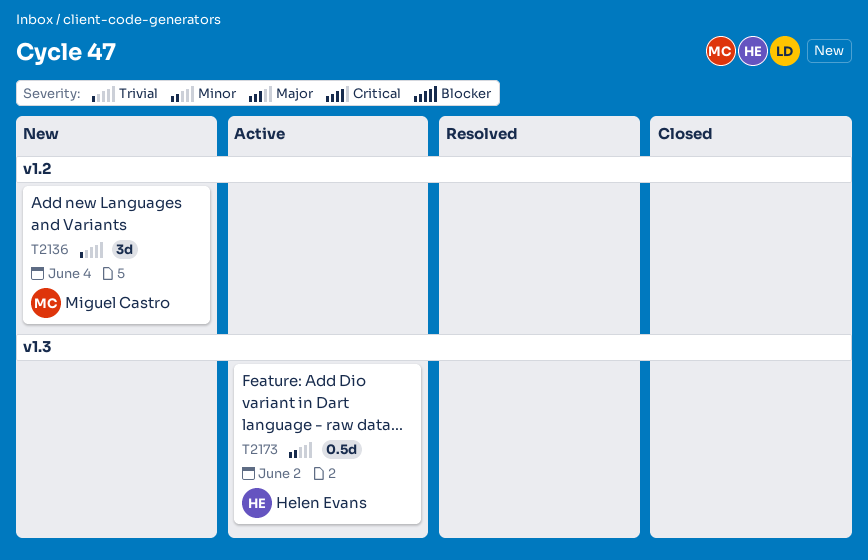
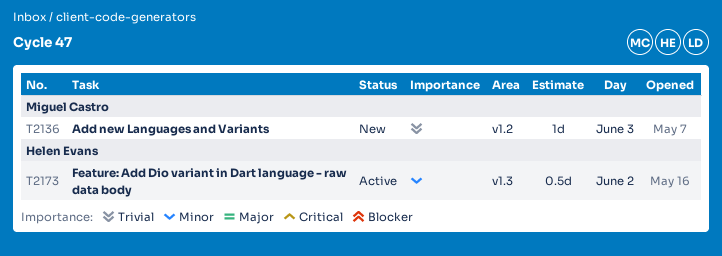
T2136, estimate: 3d -> 1d
T2136, day: Jun 4 -> Jun 3

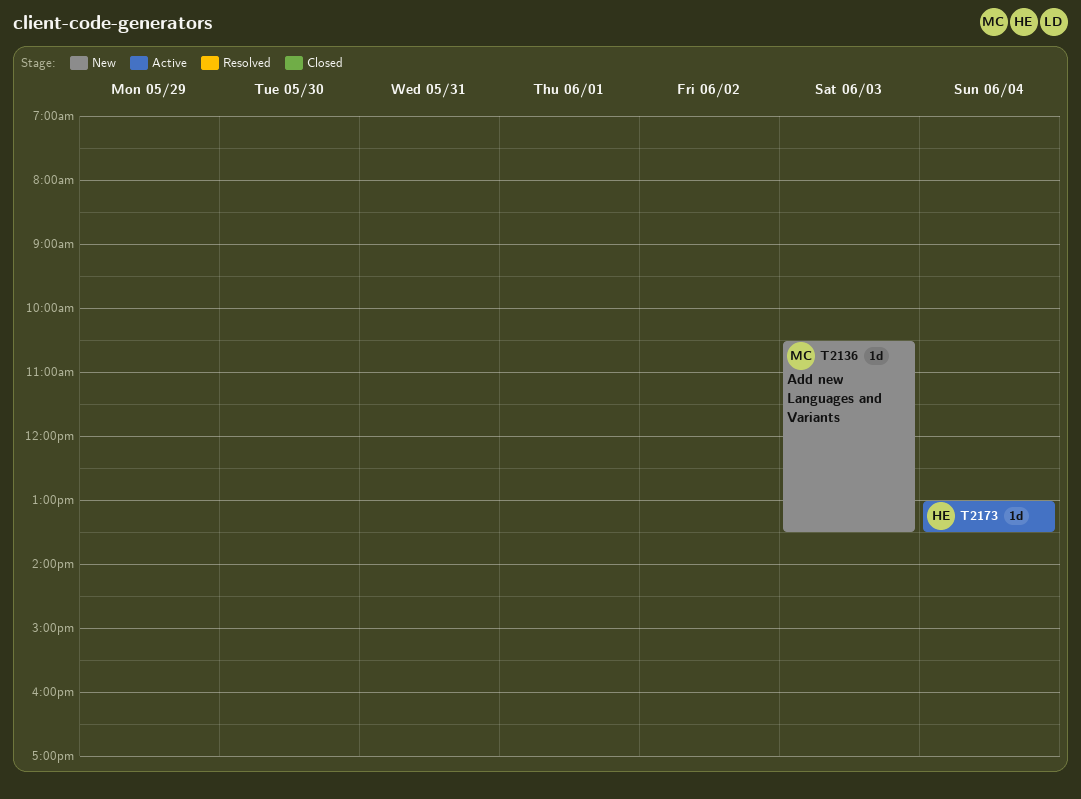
T2173, estimate: 0.5d -> 1d
T2173, day: Jun 2 -> Jun 4

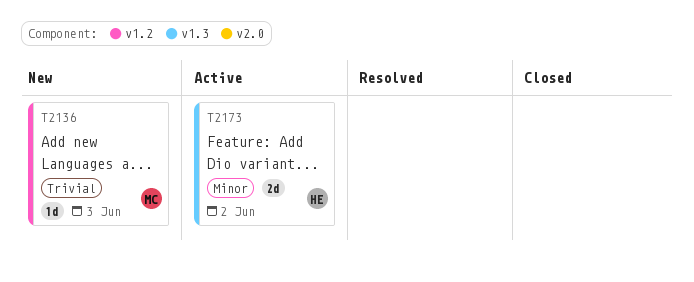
T2173, estimate: 1d -> 2d
T2173, day: Jun 4 -> Jun 2

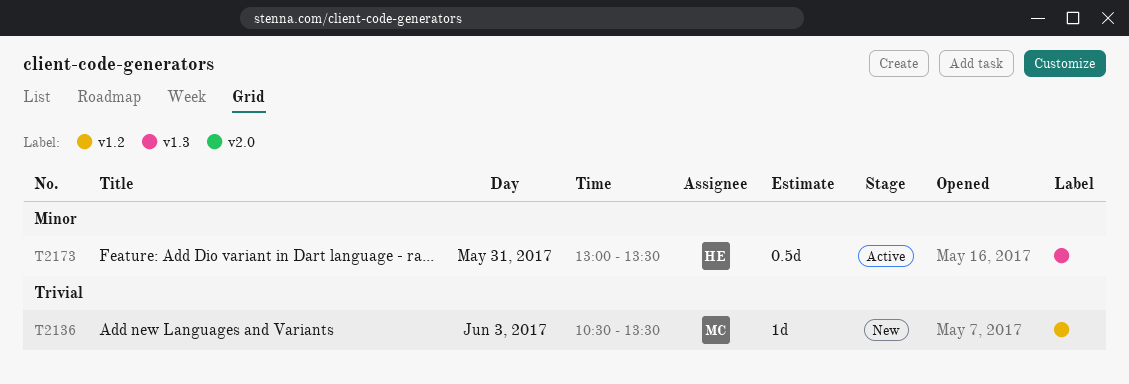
T2173, estimate: 2d -> 0.5d
T2173, day: Jun 2 -> May 31

